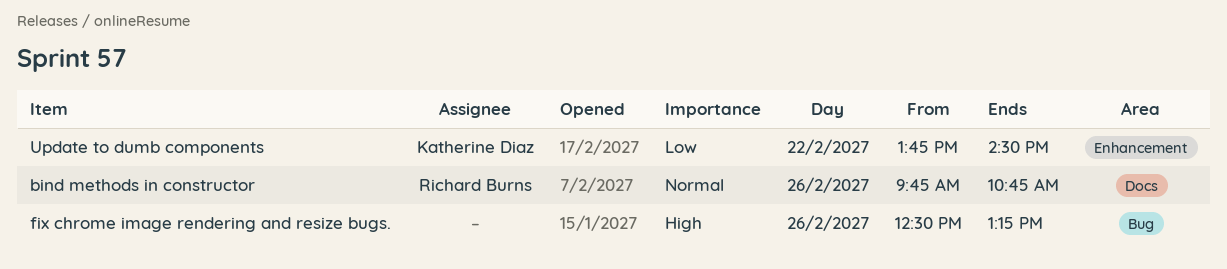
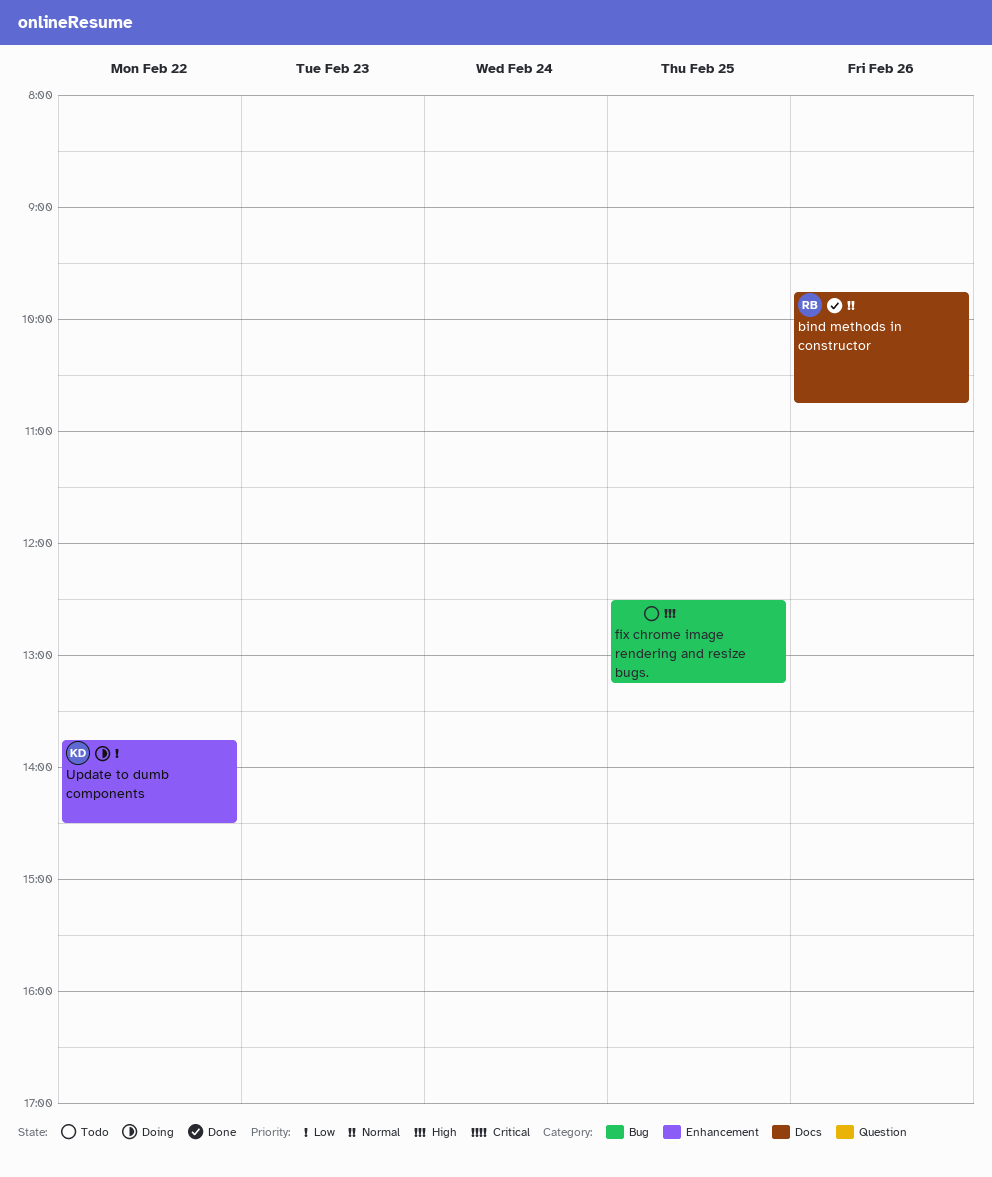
fix chrome image rendering and resize bugs., day: Feb 26 -> Feb 25

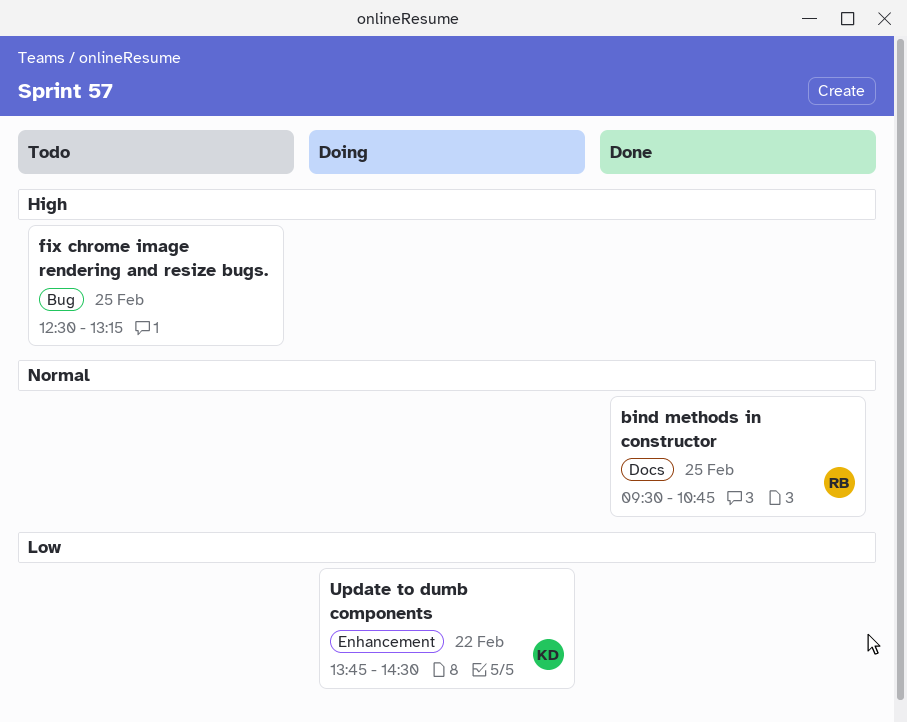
bind methods in constructor, day: Feb 26 -> Feb 25
bind methods in constructor, begins: 09:45 -> 09:30

